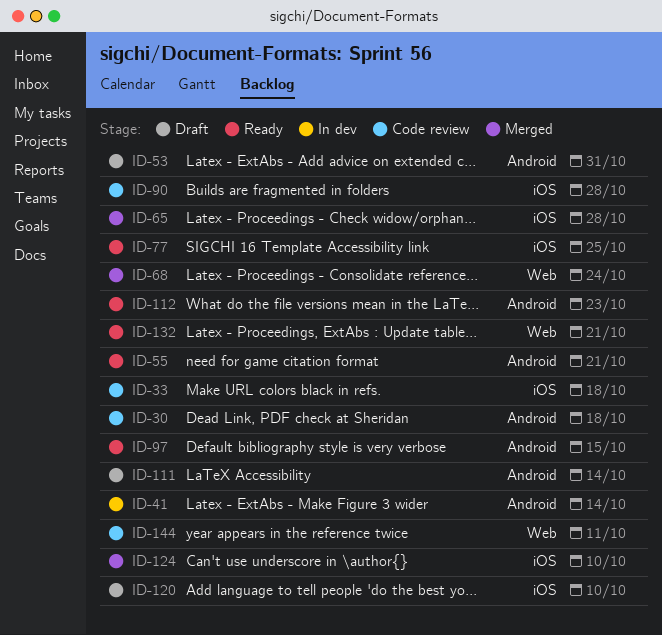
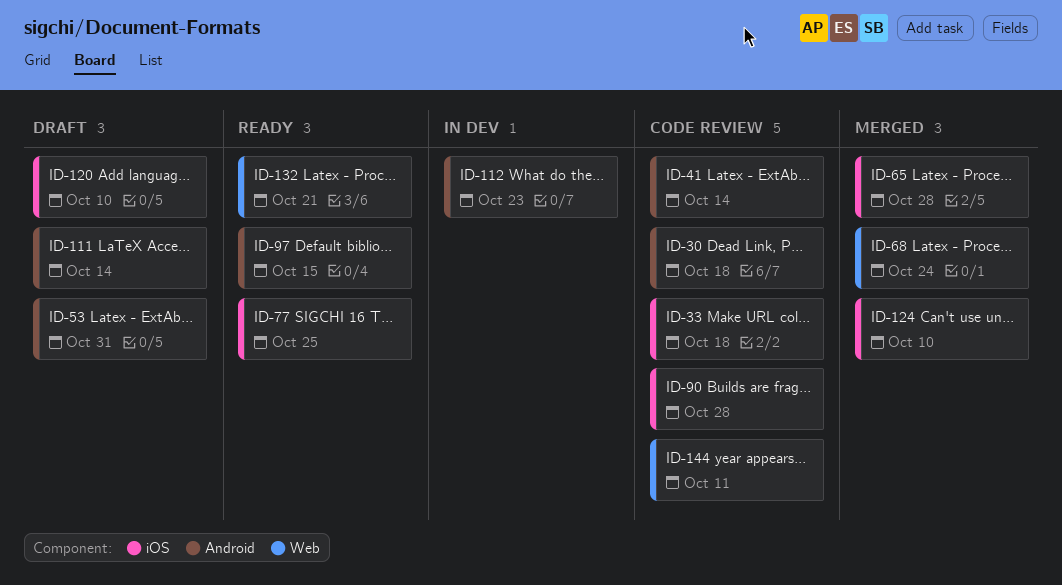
ID-41, status: In dev -> Code review
ID-55: present -> none
ID-112, status: Ready -> In dev

